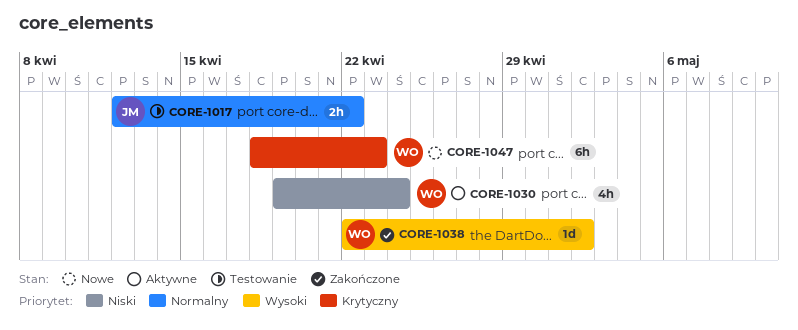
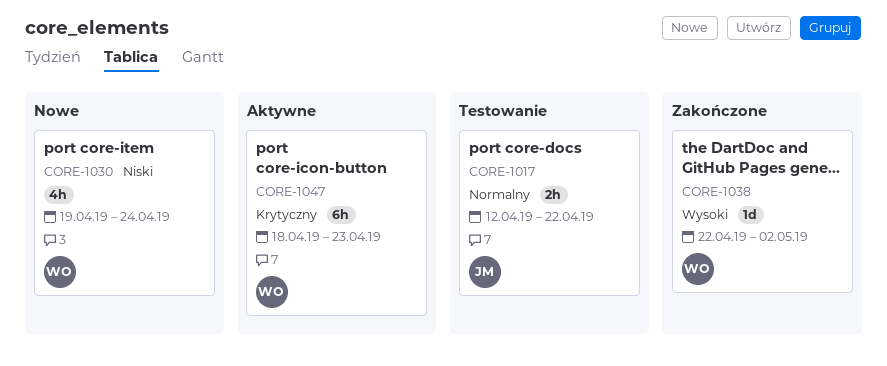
CORE-1030, status: Aktywne -> Nowe
CORE-1047, status: Nowe -> Aktywne

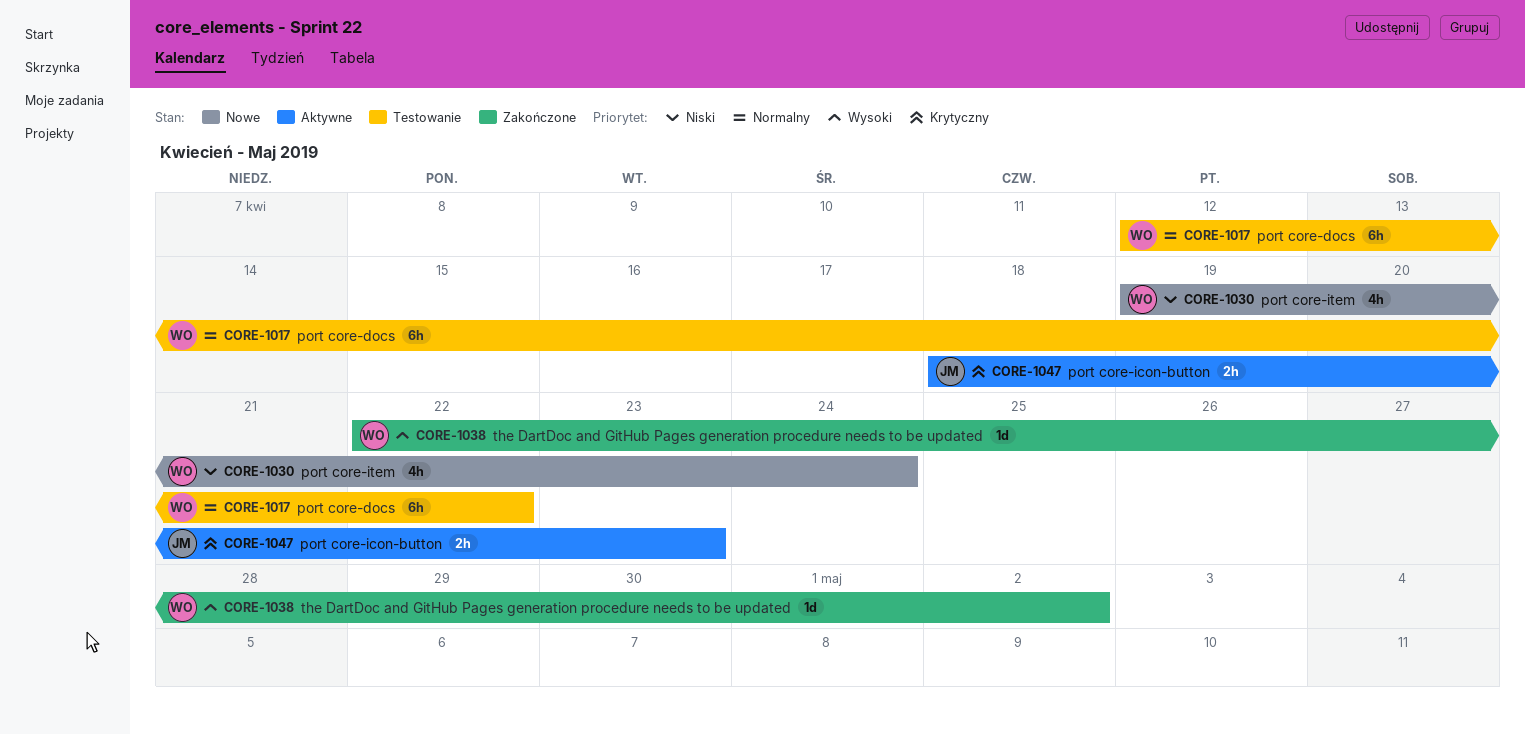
CORE-1017, owner: JM -> WO
CORE-1017, estimate: 2h -> 6h
CORE-1047, owner: WO -> JM
CORE-1047, estimate: 6h -> 2h

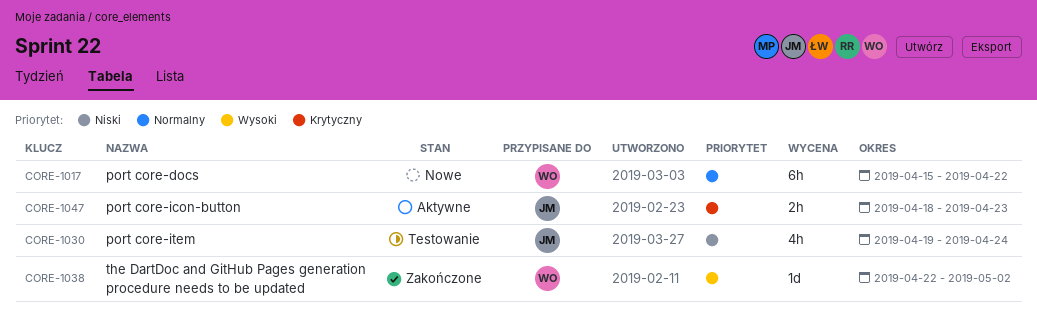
CORE-1017, status: Testowanie -> Nowe
CORE-1017, start: Apr 12 -> Apr 15
CORE-1030, status: Nowe -> Testowanie
CORE-1030, owner: WO -> JM

